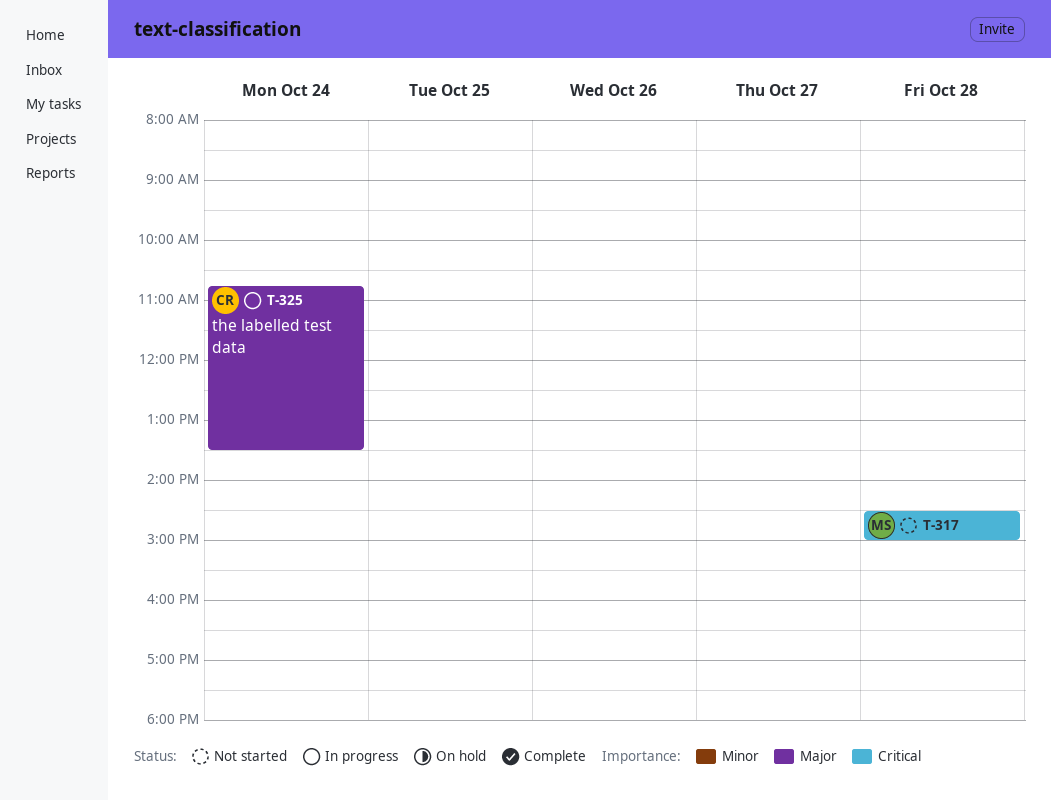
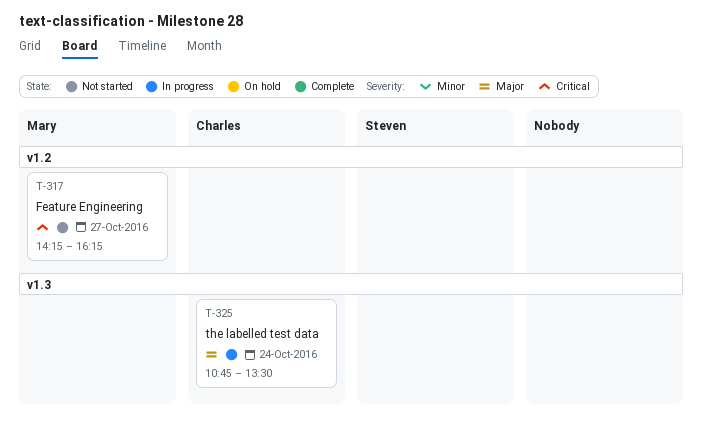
T-317, day: Oct 28 -> Oct 27
T-317, begins: 14:30 -> 14:15
T-317, ends: 15:00 -> 16:15

